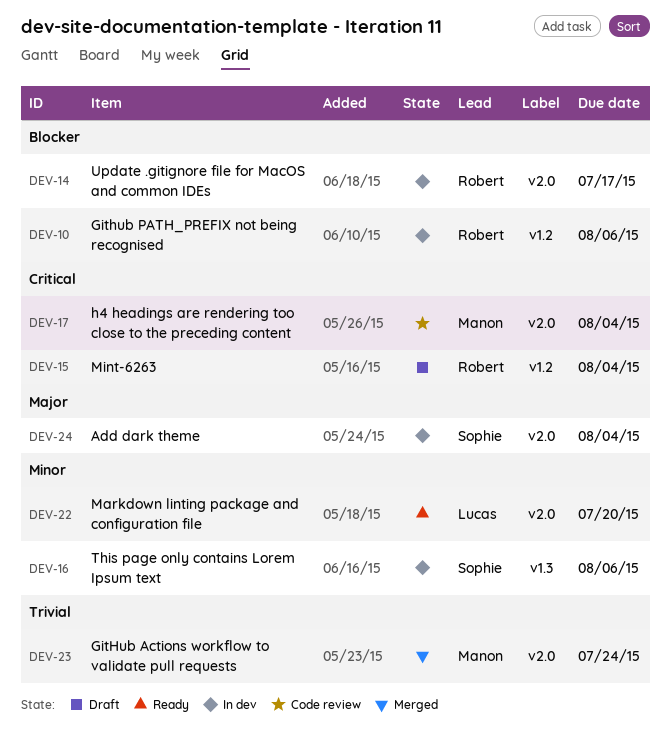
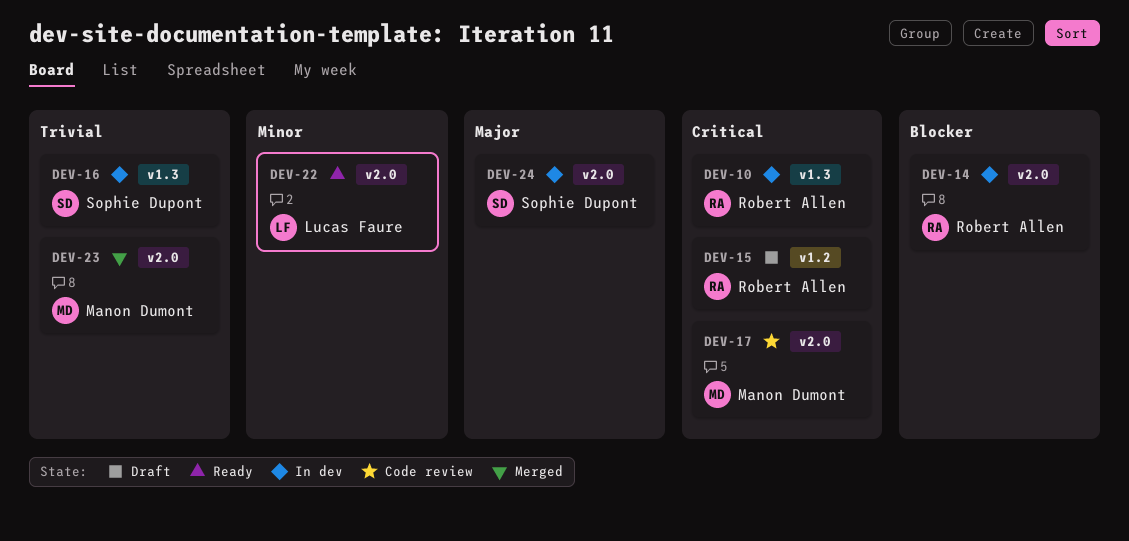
DEV-10, priority: Blocker -> Critical
DEV-10, label: v1.2 -> v1.3
DEV-16, priority: Minor -> Trivial

